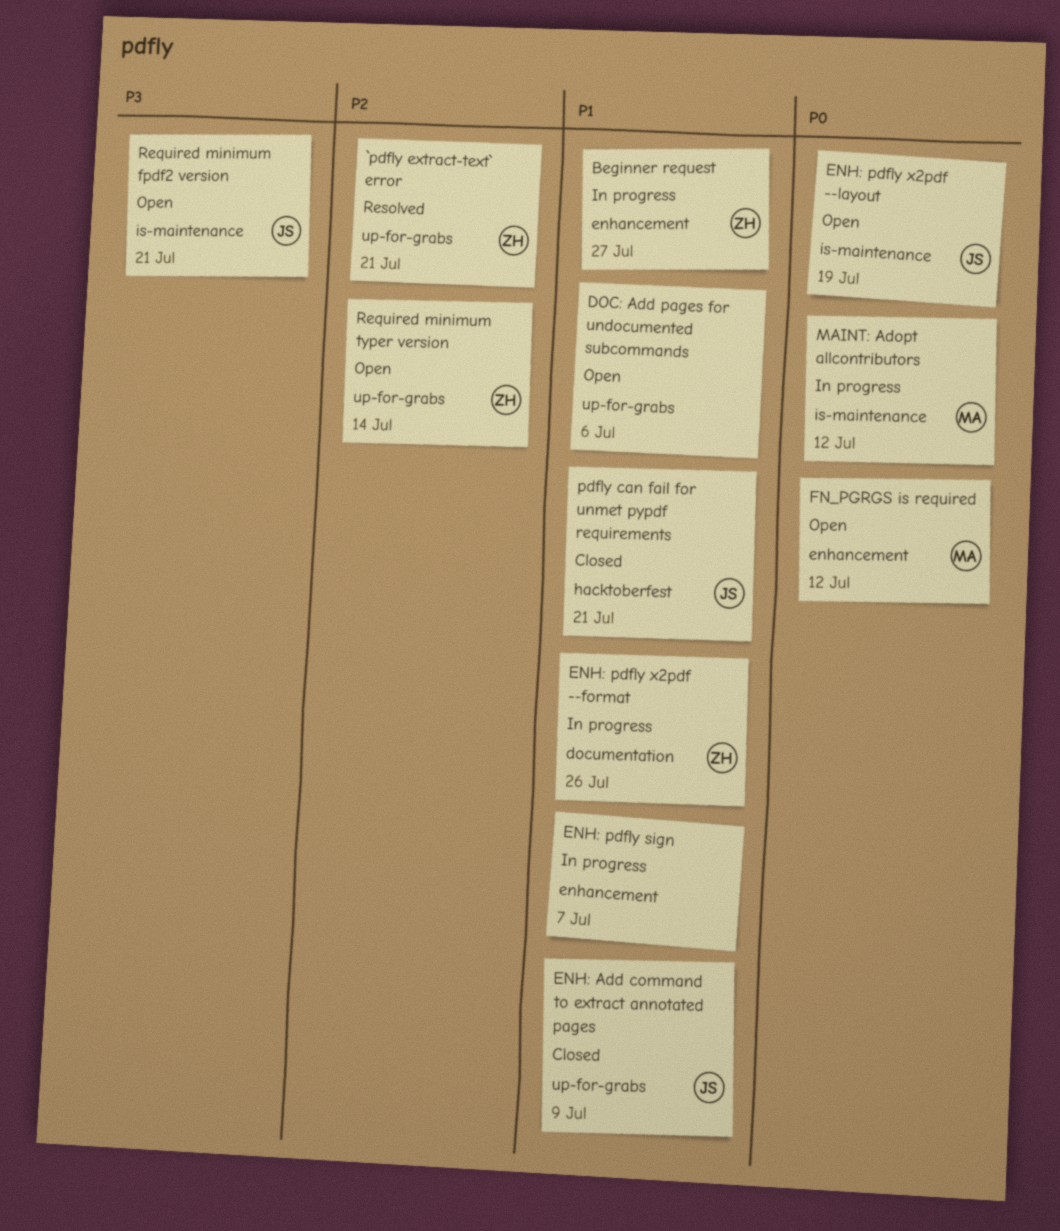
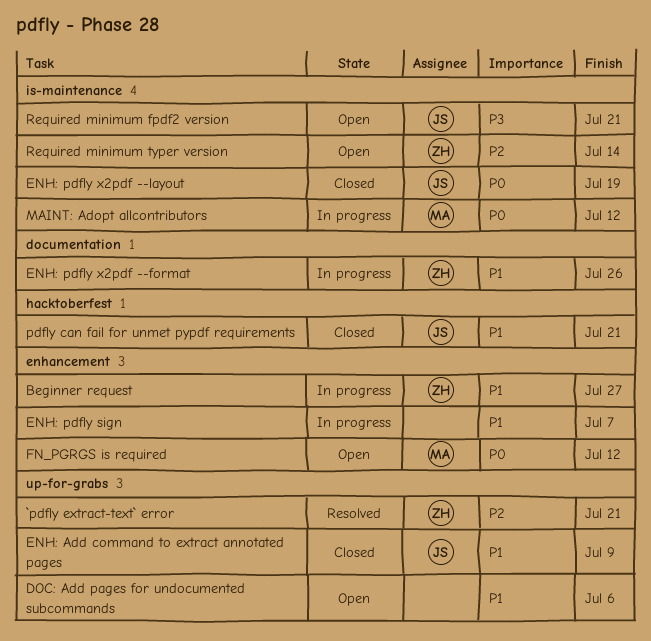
ENH: pdfly x2pdf --layout, status: Open -> Closed
Required minimum typer version, label: up-for-grabs -> is-maintenance

